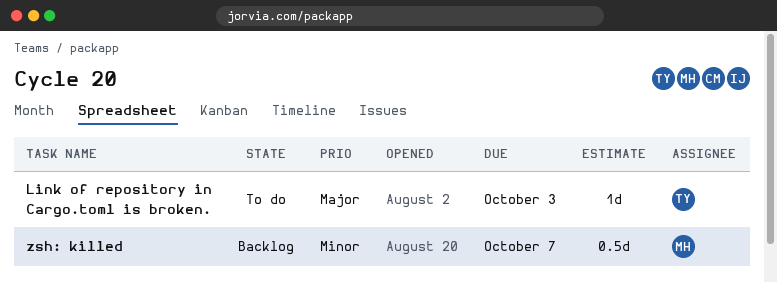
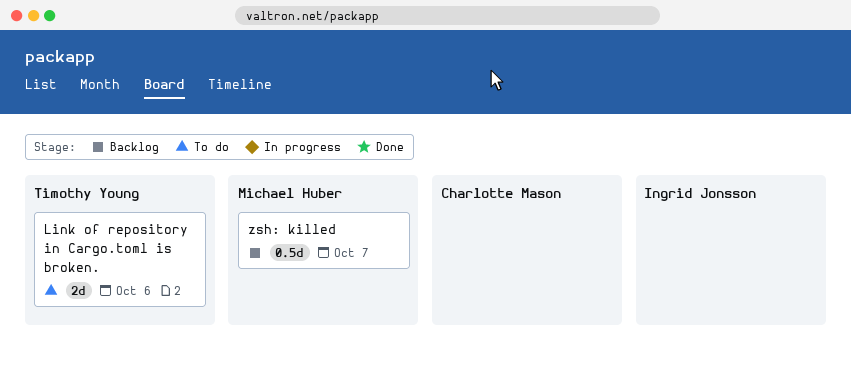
Link of repository in Cargo.toml is broken., estimate: 1d -> 2d
Link of repository in Cargo.toml is broken., due: Oct 3 -> Oct 6

